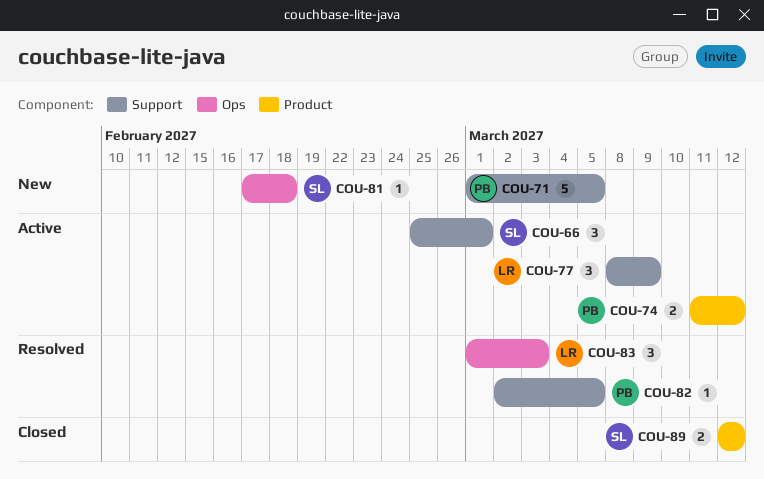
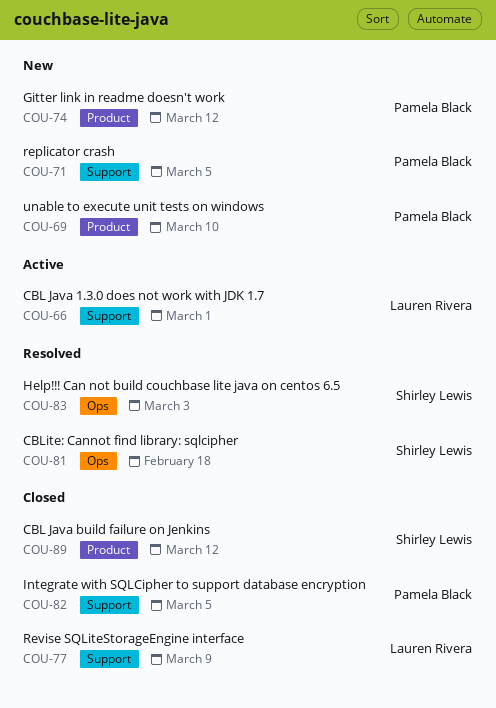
COU-66, owner: Shirley Lewis -> Lauren Rivera
COU-69: none -> present
COU-74, status: Active -> New
COU-77, status: Active -> Closed
COU-81, status: New -> Resolved
COU-82, status: Resolved -> Closed
COU-83, owner: Lauren Rivera -> Shirley Lewis

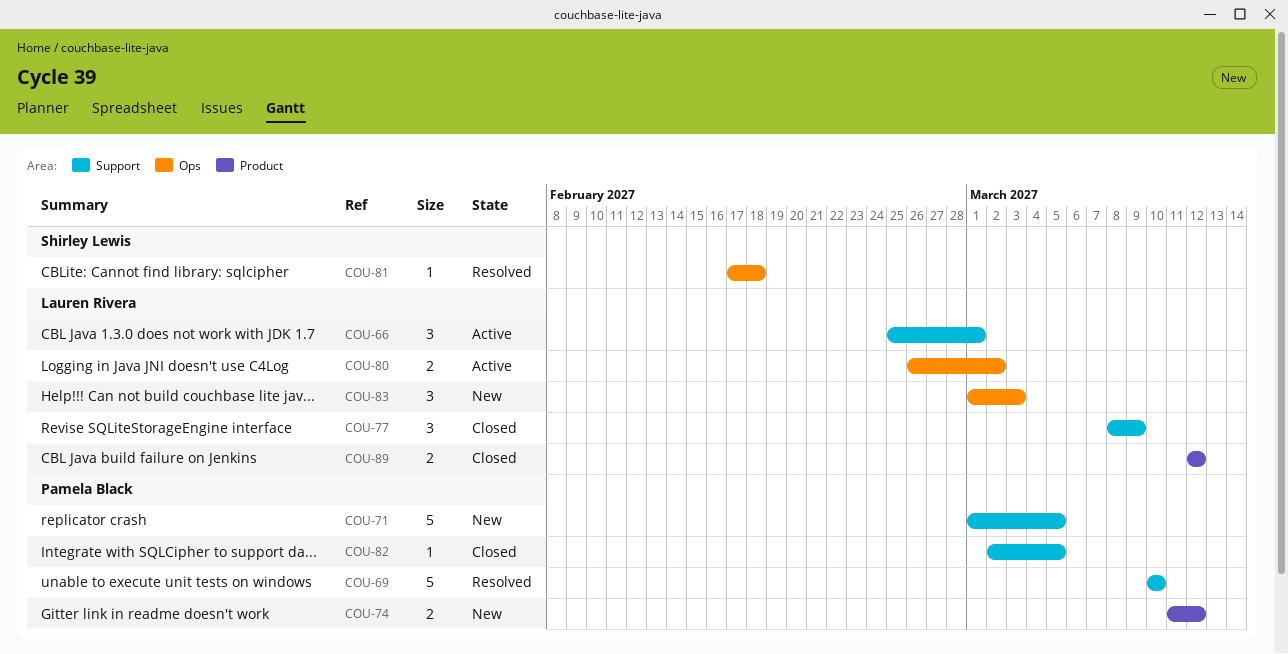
COU-69, status: New -> Resolved
COU-69, label: Product -> Support
COU-80: none -> present
COU-83, status: Resolved -> New
COU-83, owner: Shirley Lewis -> Lauren Rivera
COU-89, owner: Shirley Lewis -> Lauren Rivera

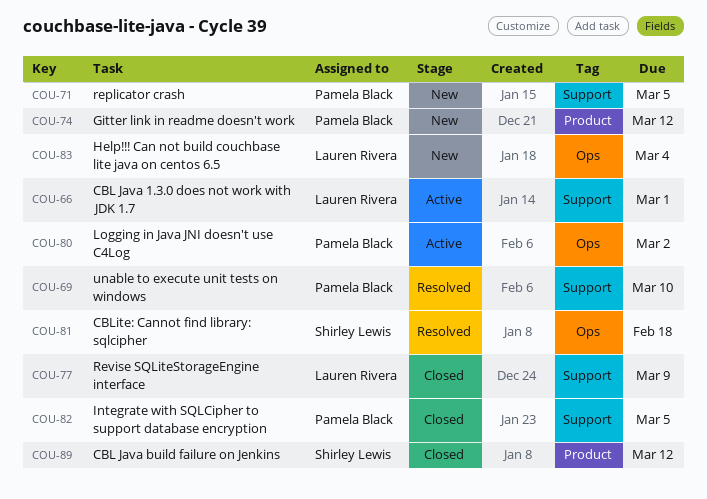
COU-80, owner: Lauren Rivera -> Pamela Black
COU-83, due: Mar 3 -> Mar 4
COU-89, owner: Lauren Rivera -> Shirley Lewis

